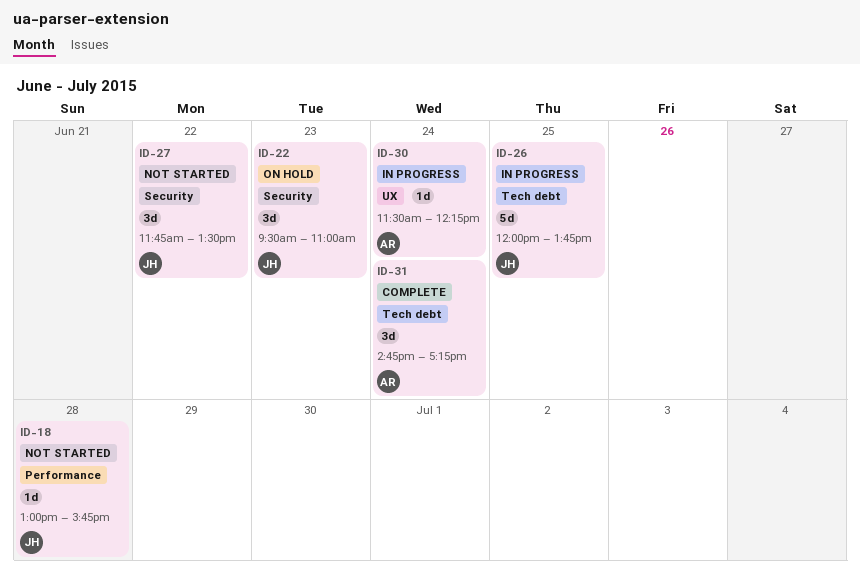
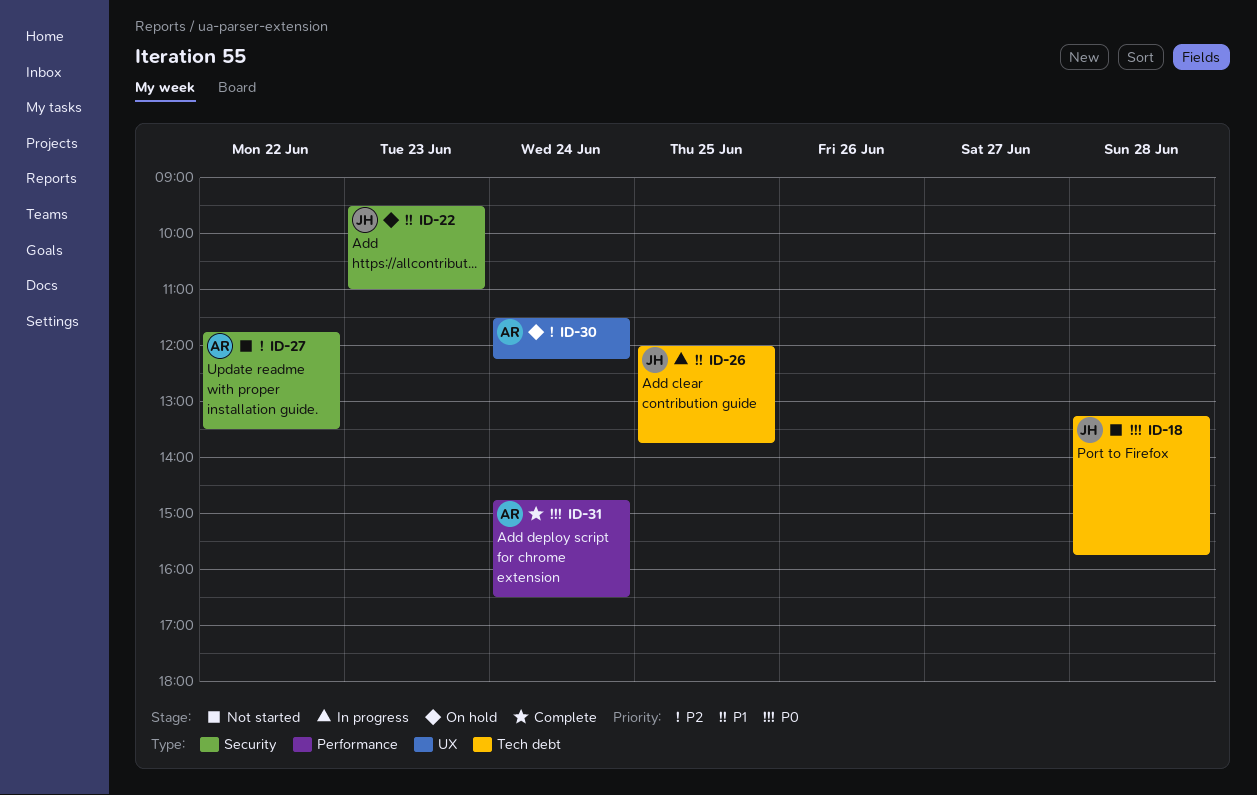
ID-18, label: Performance -> Tech debt
ID-18, begins: 13:00 -> 13:15
ID-27, owner: JH -> AR
ID-30, status: In progress -> On hold
ID-31, label: Tech debt -> Performance
ID-31, ends: 17:15 -> 16:30

